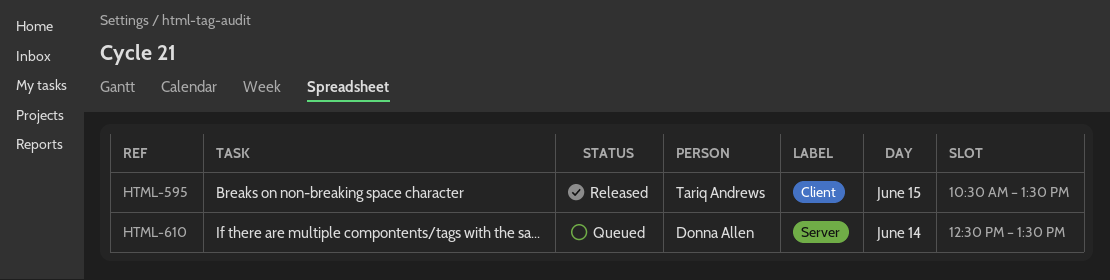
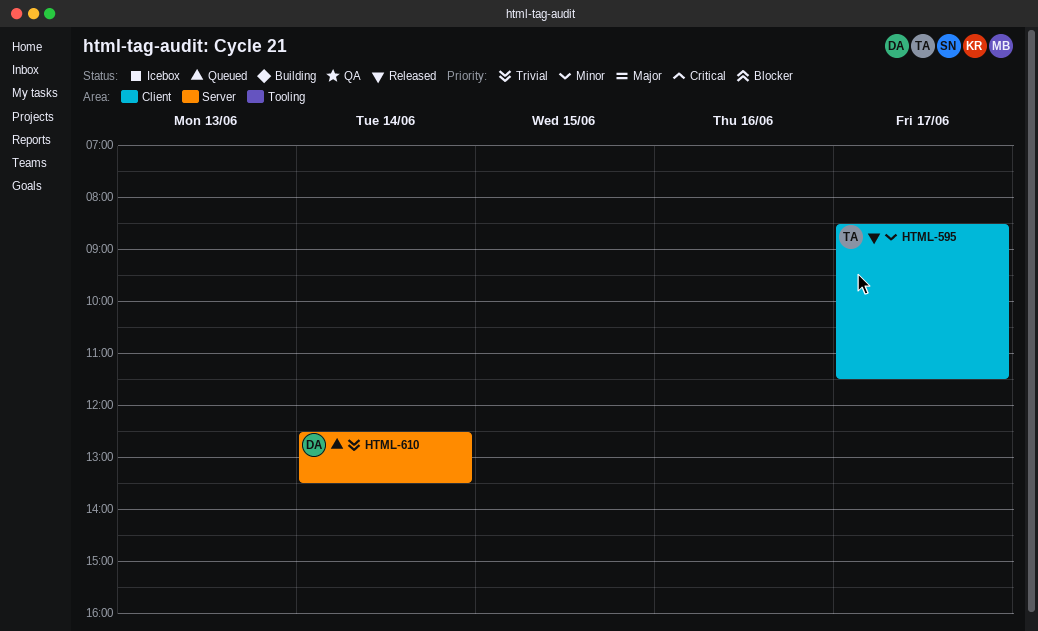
HTML-595, day: Jun 15 -> Jun 17
HTML-595, begins: 10:30 -> 08:30
HTML-595, ends: 13:30 -> 11:30

